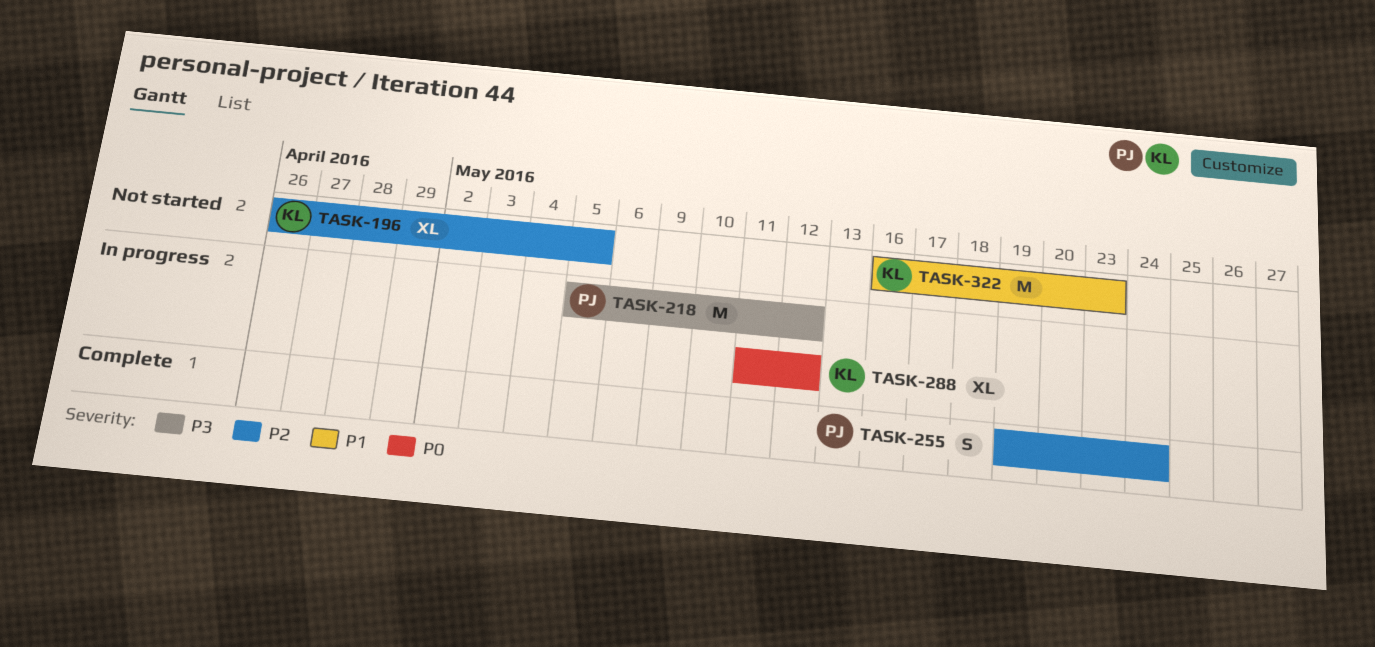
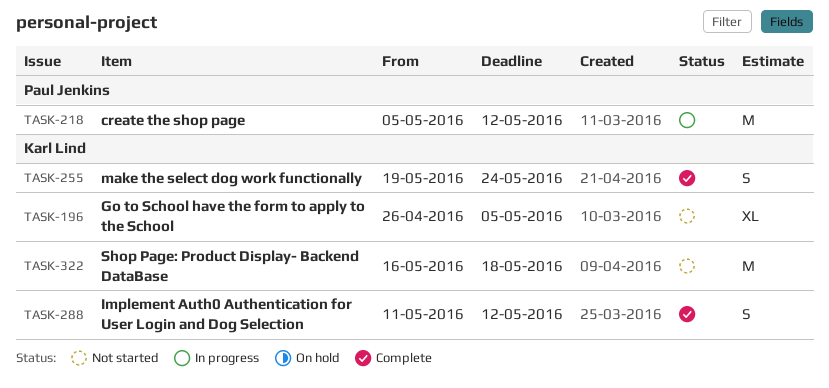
TASK-255, owner: Paul Jenkins -> Karl Lind
TASK-288, status: In progress -> Complete
TASK-288, estimate: XL -> S
TASK-322, due: May 23 -> May 18

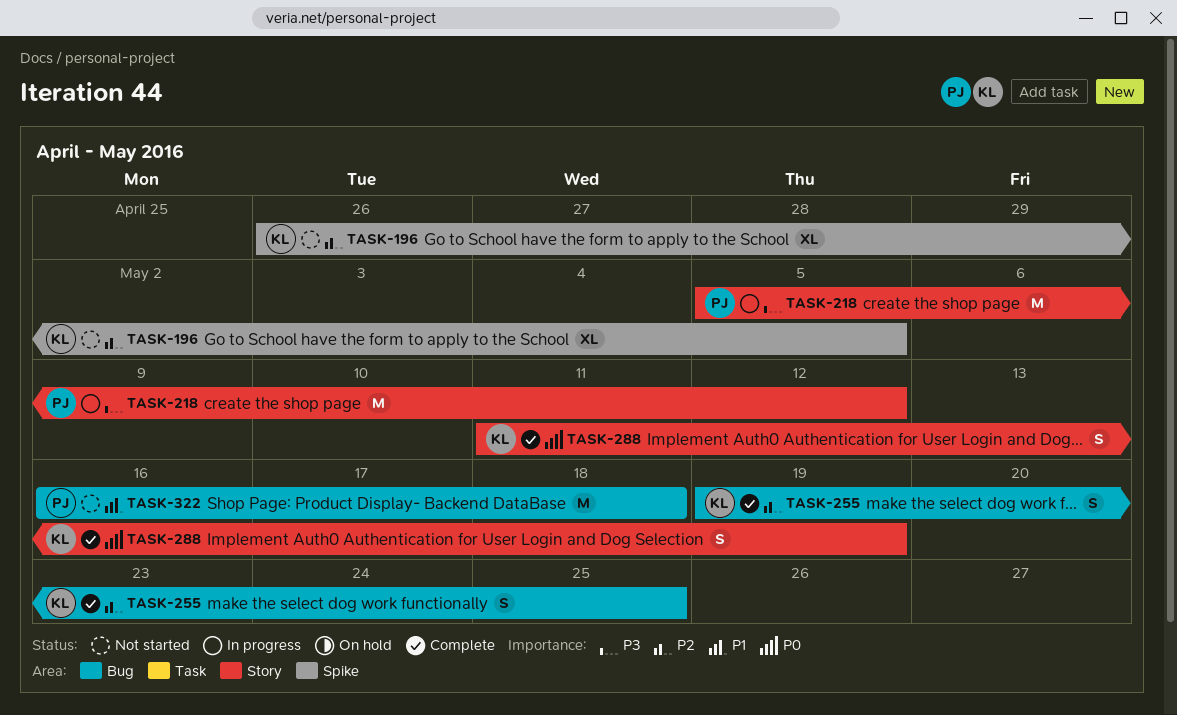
TASK-255, due: May 24 -> May 25
TASK-288, due: May 12 -> May 19
TASK-322, owner: Karl Lind -> Paul Jenkins

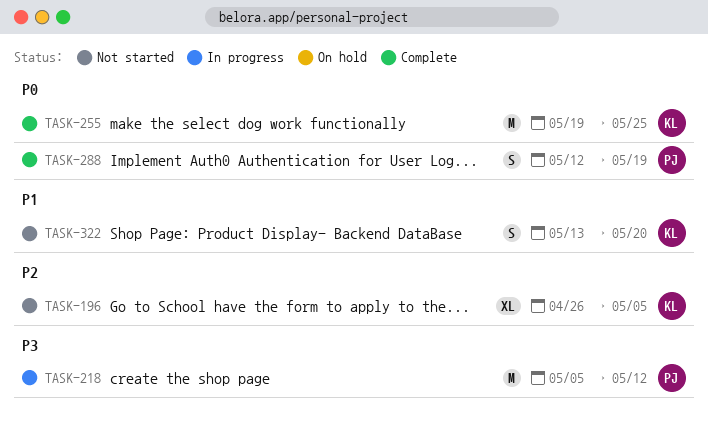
TASK-255, priority: P2 -> P0
TASK-255, estimate: S -> M
TASK-288, owner: KL -> PJ
TASK-288, start: May 11 -> May 12
TASK-322, owner: PJ -> KL
TASK-322, estimate: M -> S
TASK-322, start: May 16 -> May 13
TASK-322, due: May 18 -> May 20

